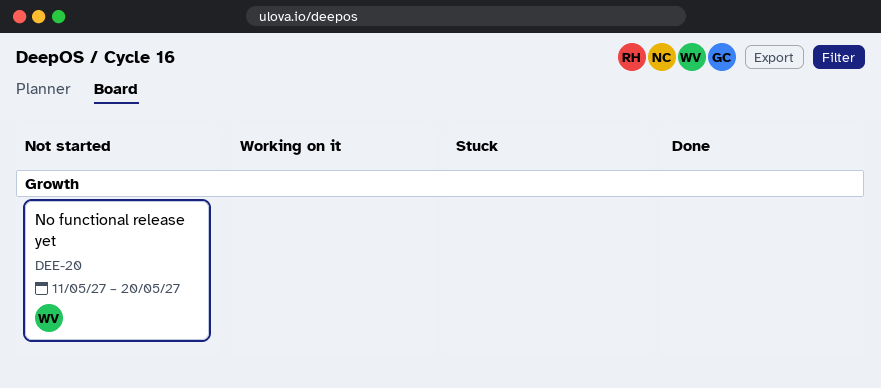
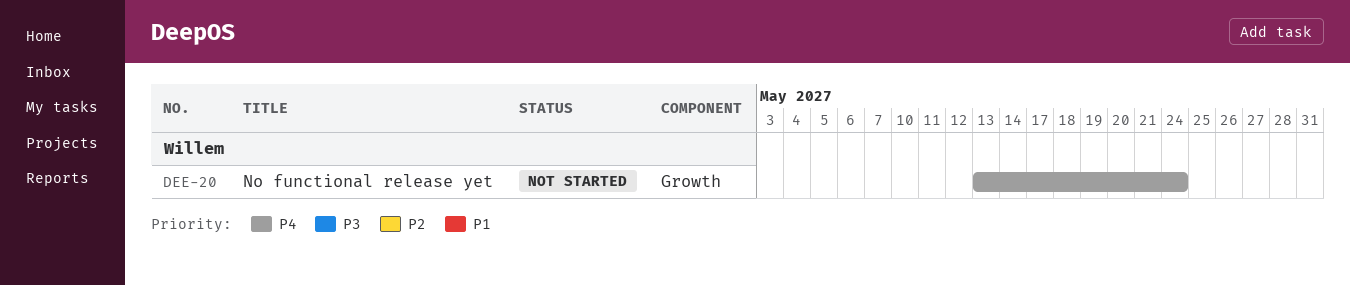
DEE-20, start: May 11 -> May 13
DEE-20, due: May 20 -> May 24

